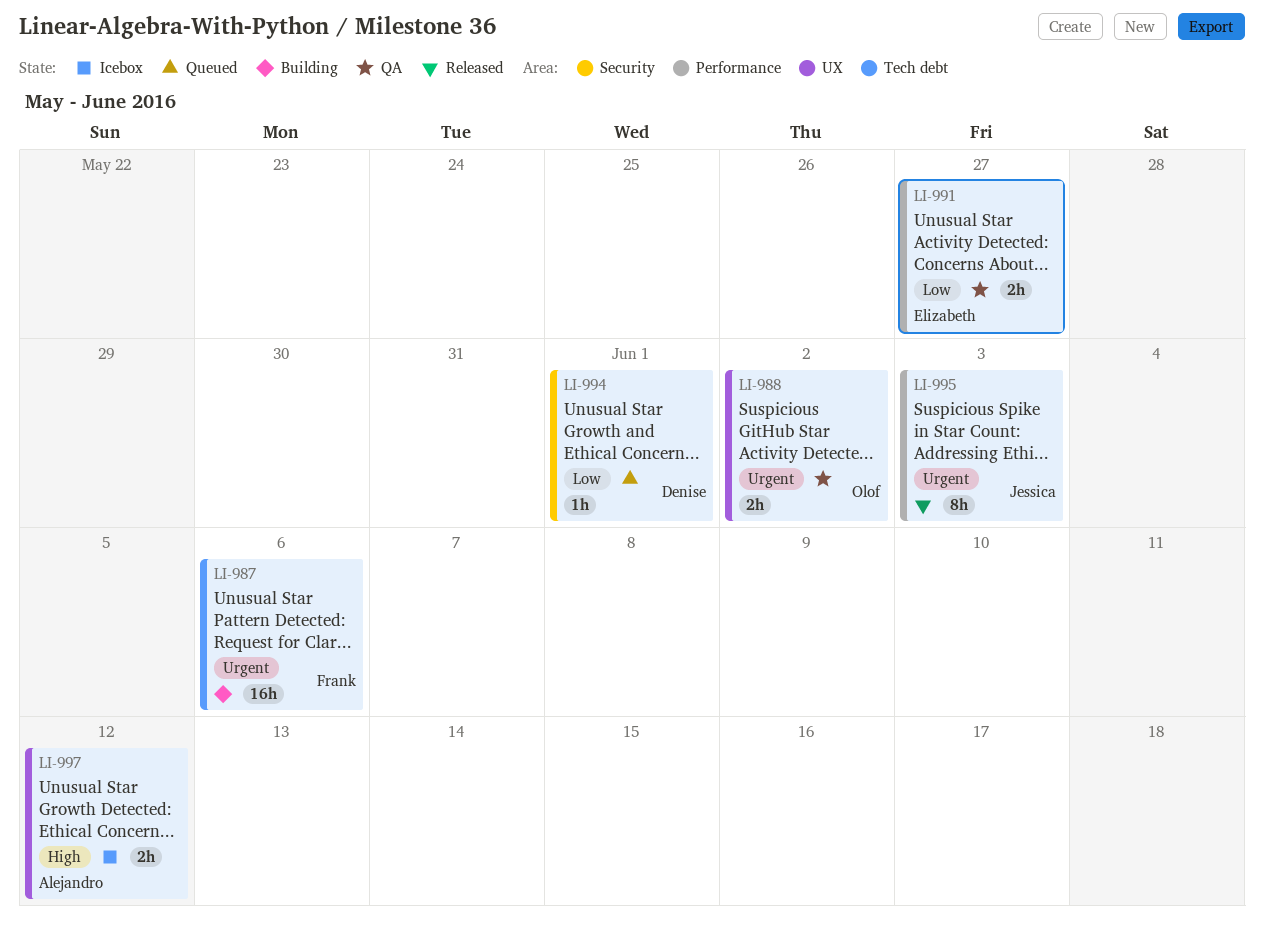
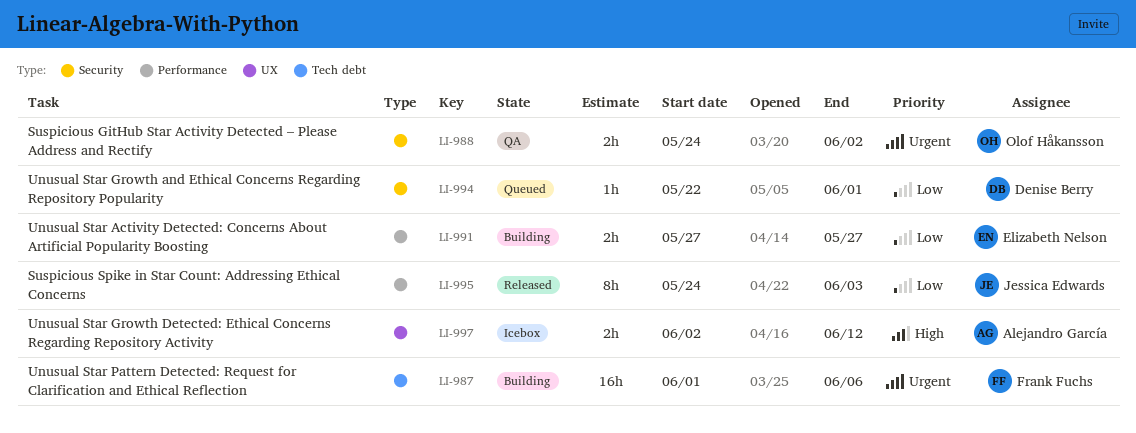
LI-988, label: UX -> Security
LI-991, status: QA -> Building
LI-995, priority: Urgent -> Low

